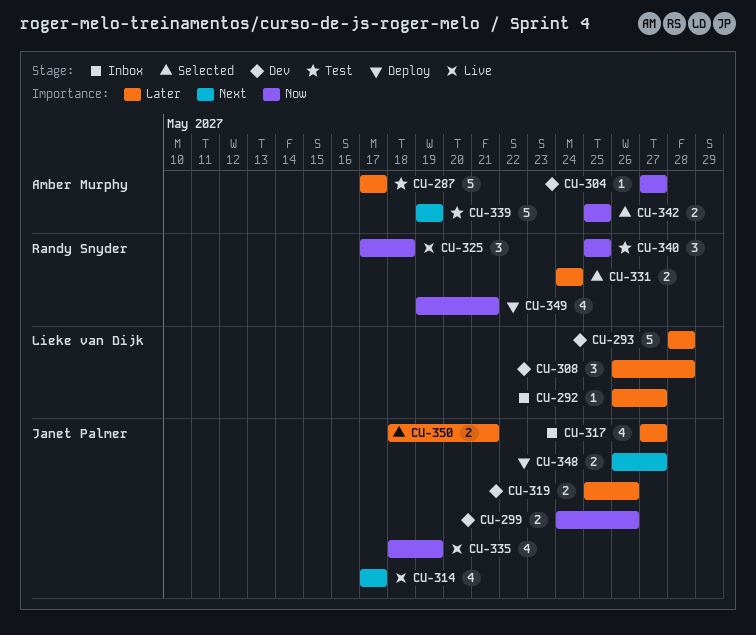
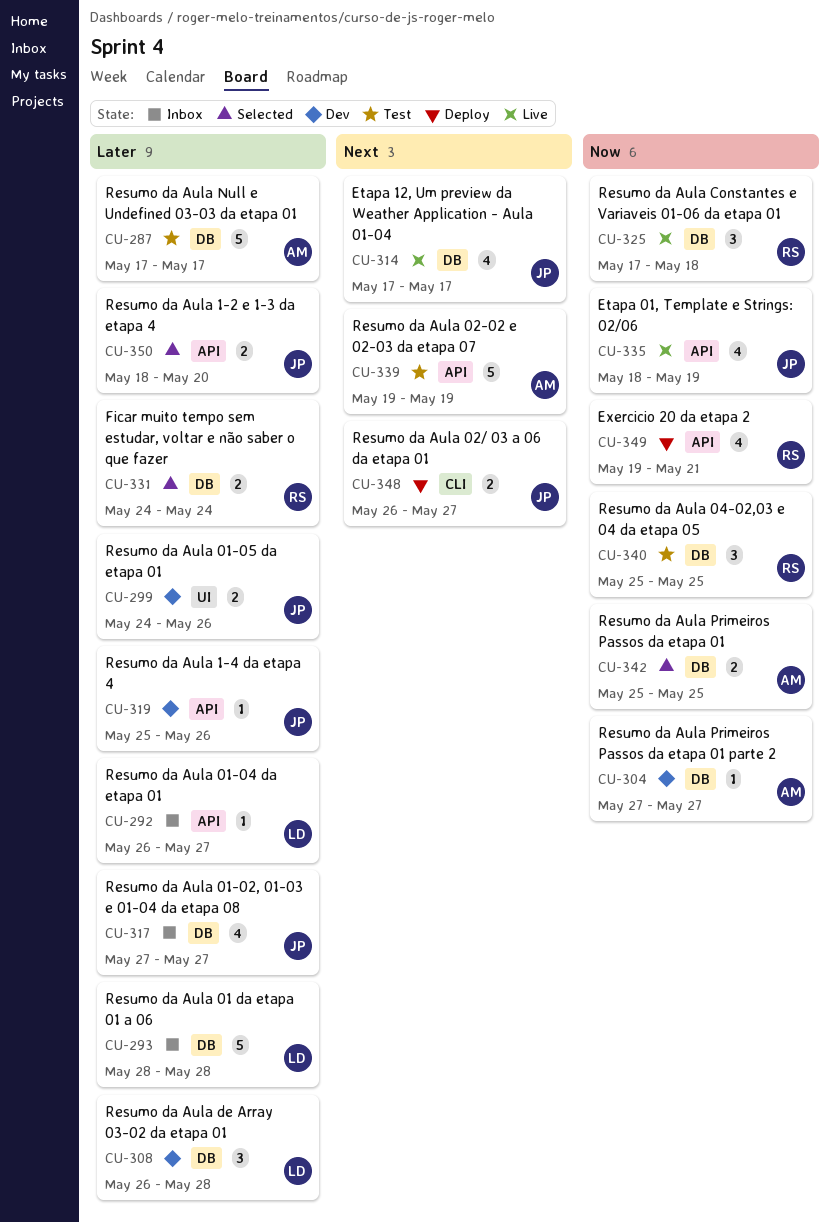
CU-293, status: Dev -> Inbox
CU-299, priority: Now -> Later
CU-319, estimate: 2 -> 1
CU-350, due: May 21 -> May 20

